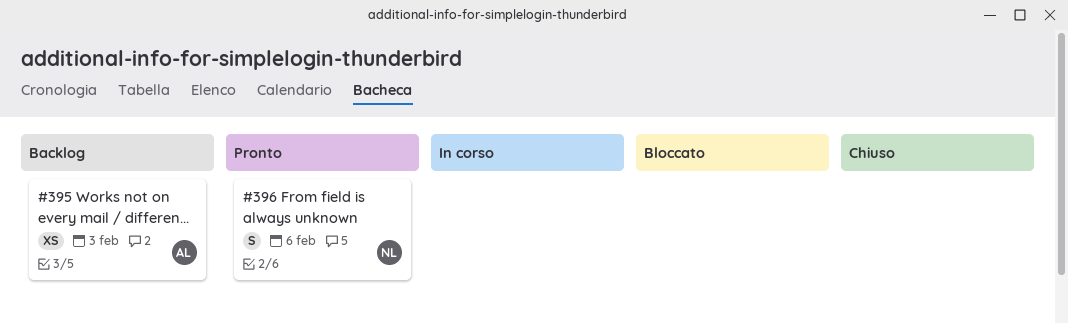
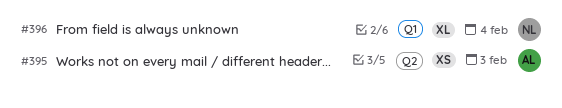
#396, estimate: S -> XL
#396, due: Feb 6 -> Feb 4

